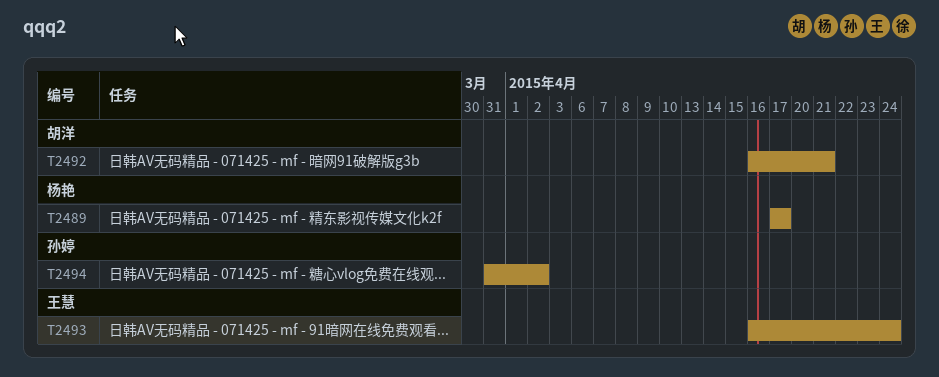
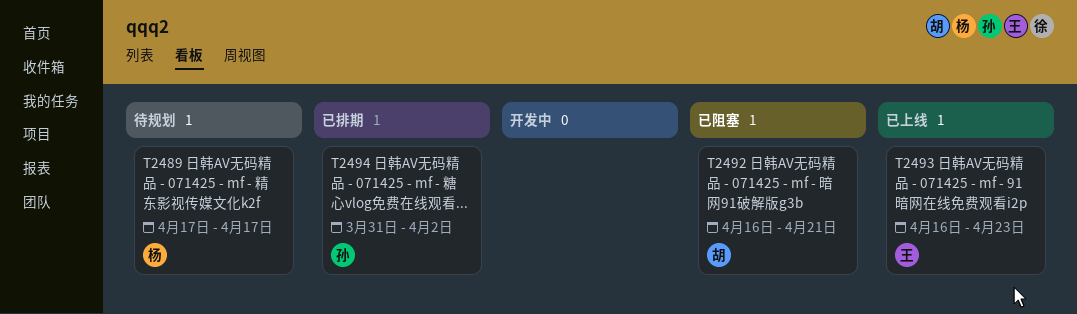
T2493, due: Apr 24 -> Apr 23

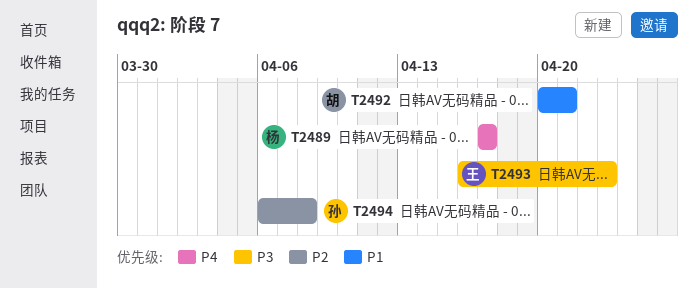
T2492, start: Apr 16 -> Apr 20
T2494, start: Mar 31 -> Apr 6
T2494, due: Apr 2 -> Apr 8

